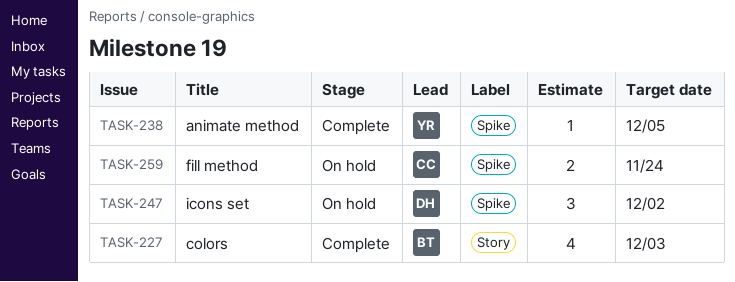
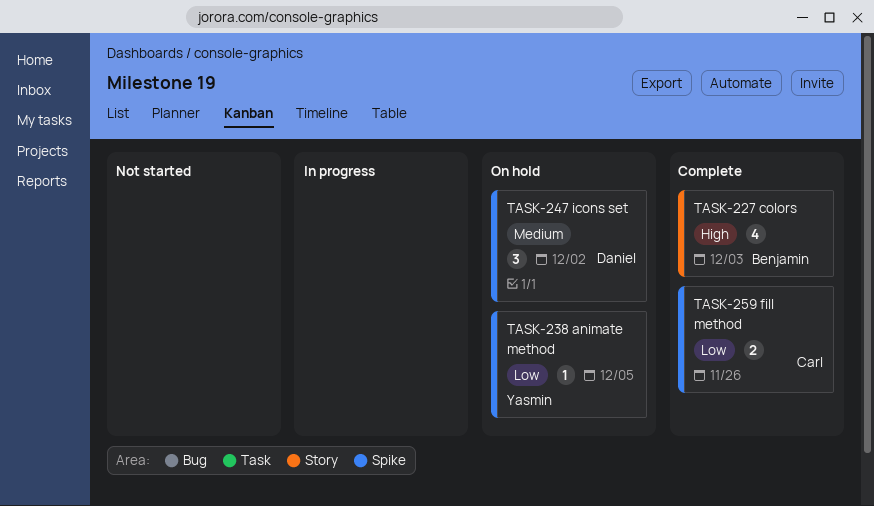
TASK-238, status: Complete -> On hold
TASK-259, status: On hold -> Complete
TASK-259, due: Nov 24 -> Nov 26

